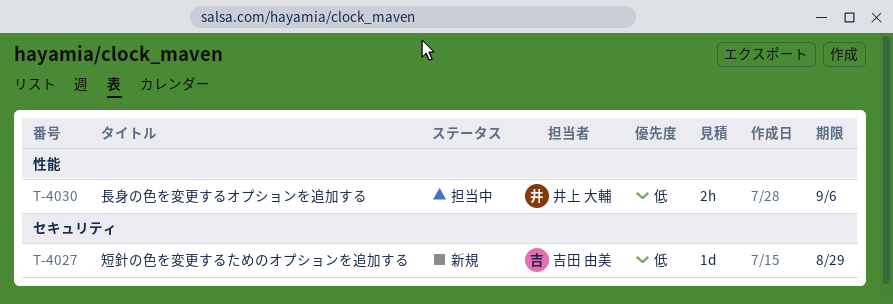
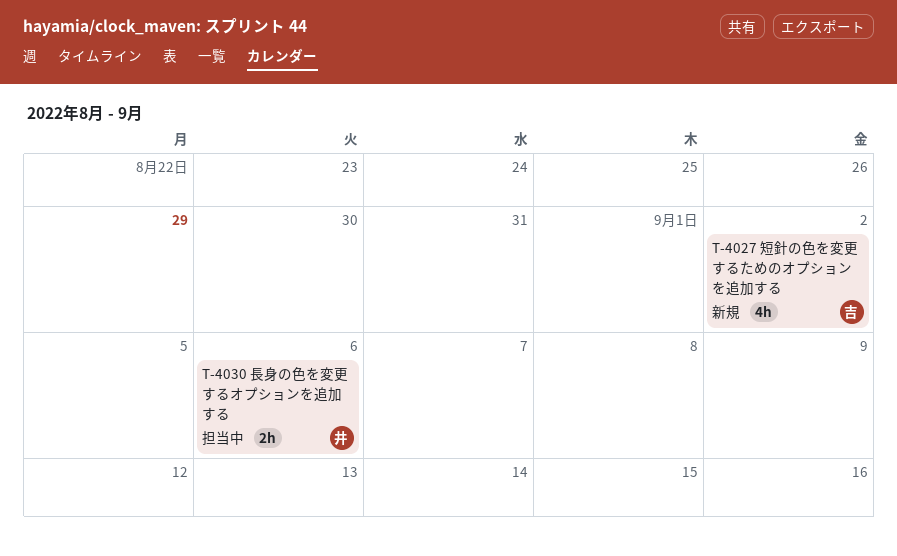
T-4027, estimate: 1d -> 4h
T-4027, due: Aug 29 -> Sep 2

